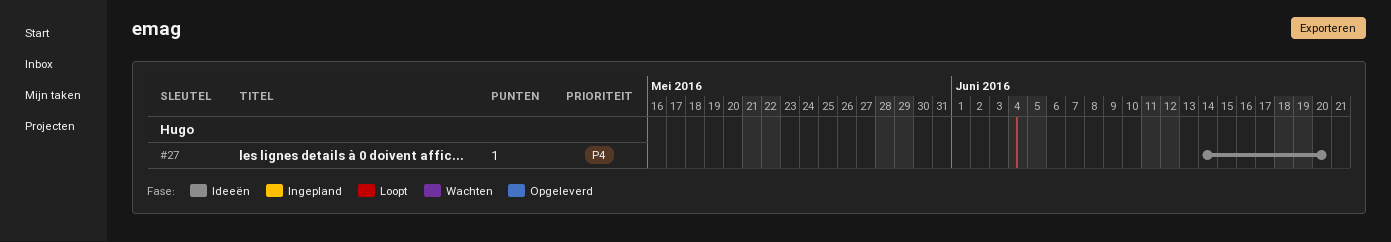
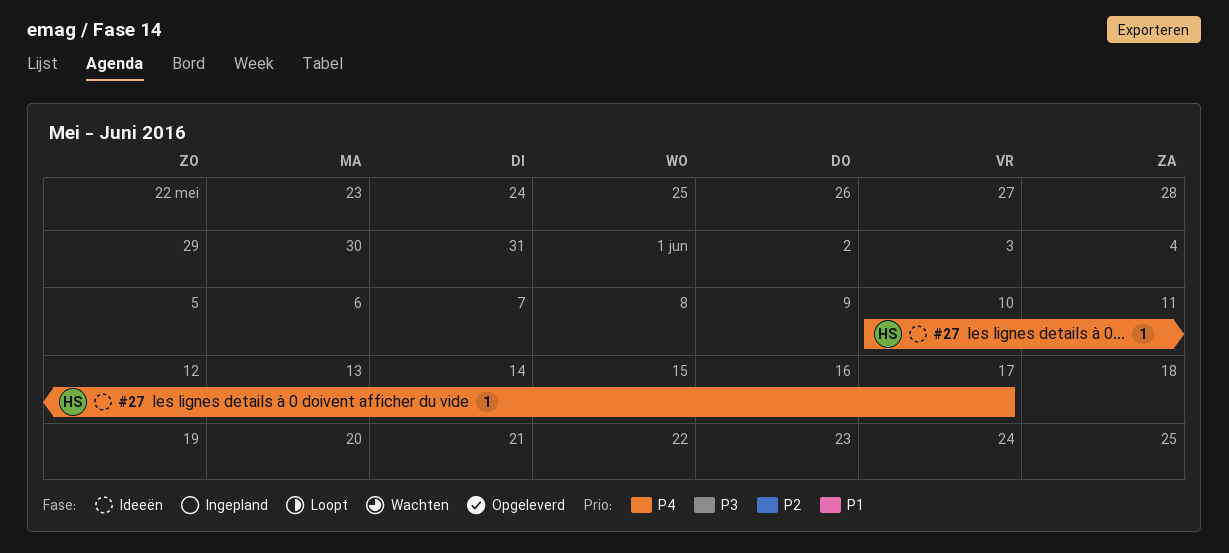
#27, start: Jun 14 -> Jun 10
#27, due: Jun 20 -> Jun 17

